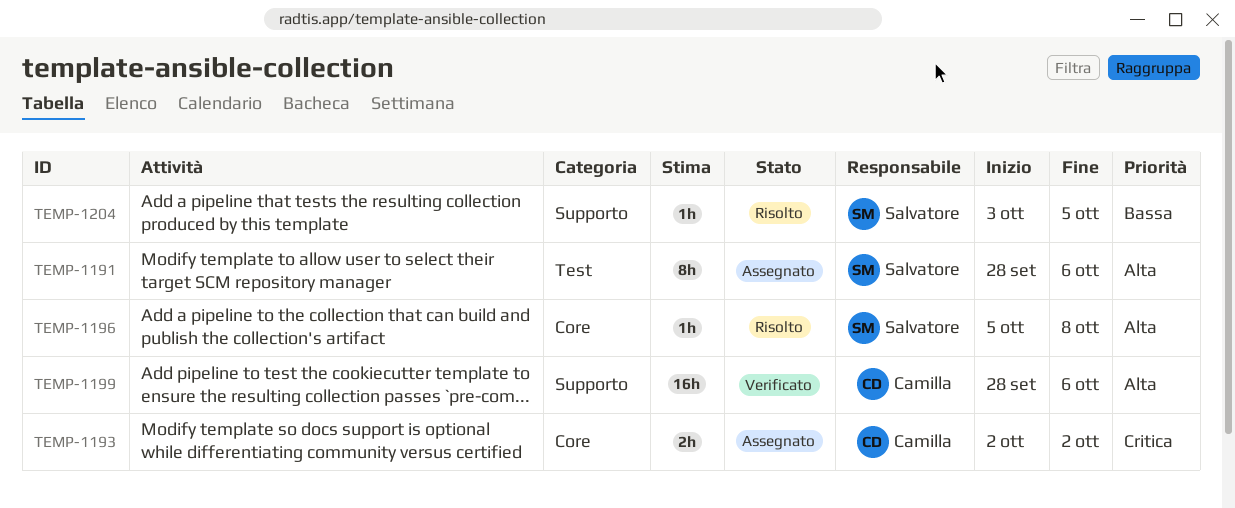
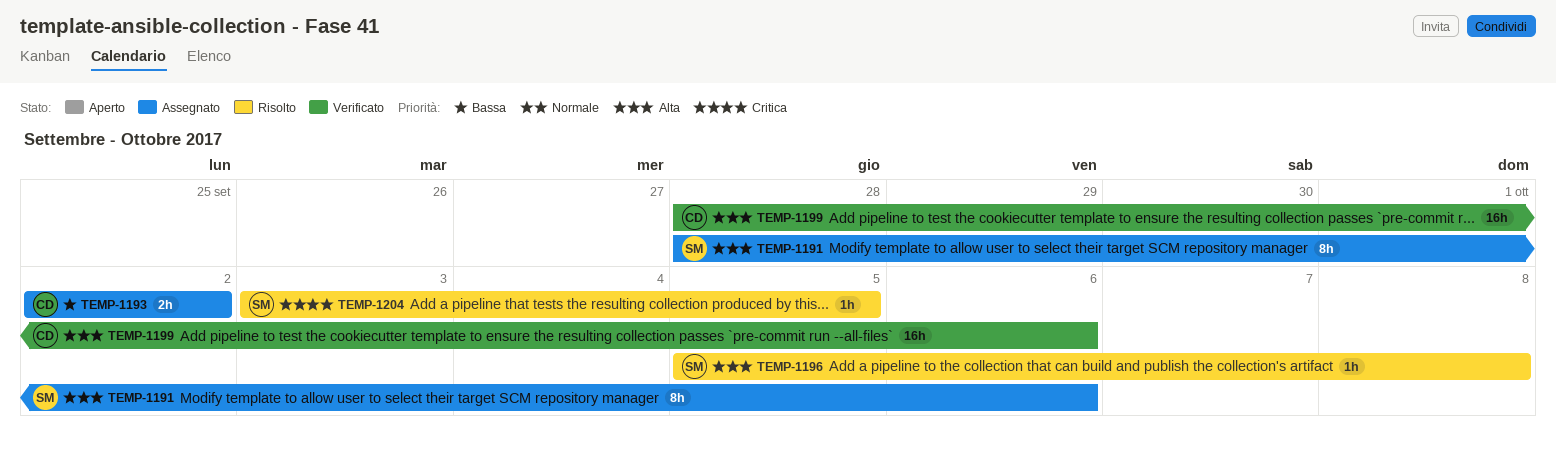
TEMP-1193, priority: Critica -> Bassa
TEMP-1204, priority: Bassa -> Critica

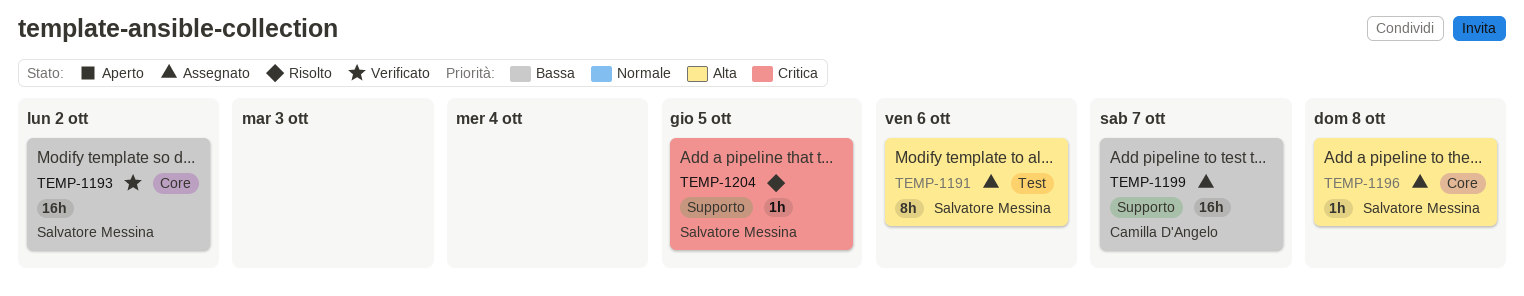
TEMP-1193, status: Assegnato -> Verificato
TEMP-1193, owner: Camilla D'Angelo -> Salvatore Messina
TEMP-1193, estimate: 2h -> 16h
TEMP-1196, status: Risolto -> Assegnato
TEMP-1199, status: Verificato -> Assegnato
TEMP-1199, priority: Alta -> Bassa
TEMP-1199, due: Oct 6 -> Oct 7

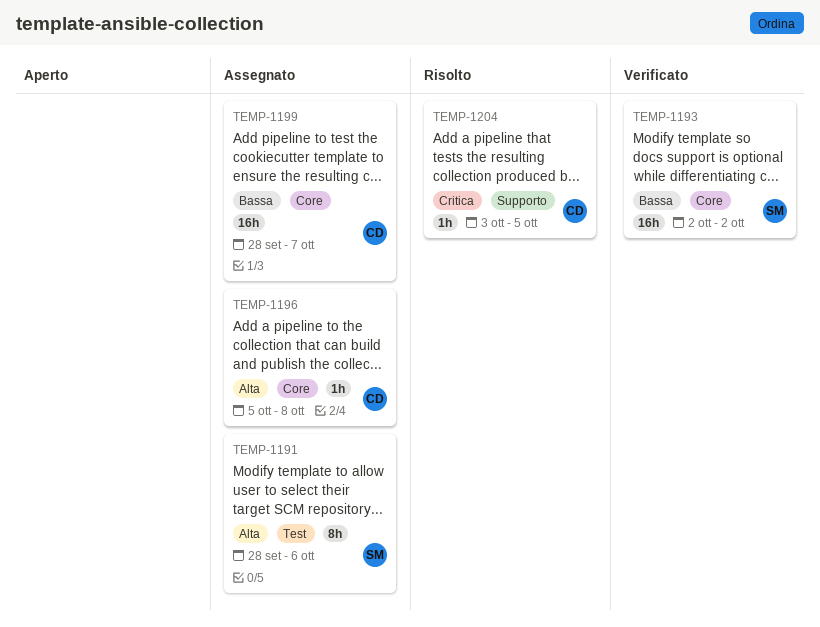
TEMP-1196, owner: Salvatore Messina -> Camilla D'Angelo
TEMP-1199, label: Supporto -> Core
TEMP-1204, owner: Salvatore Messina -> Camilla D'Angelo

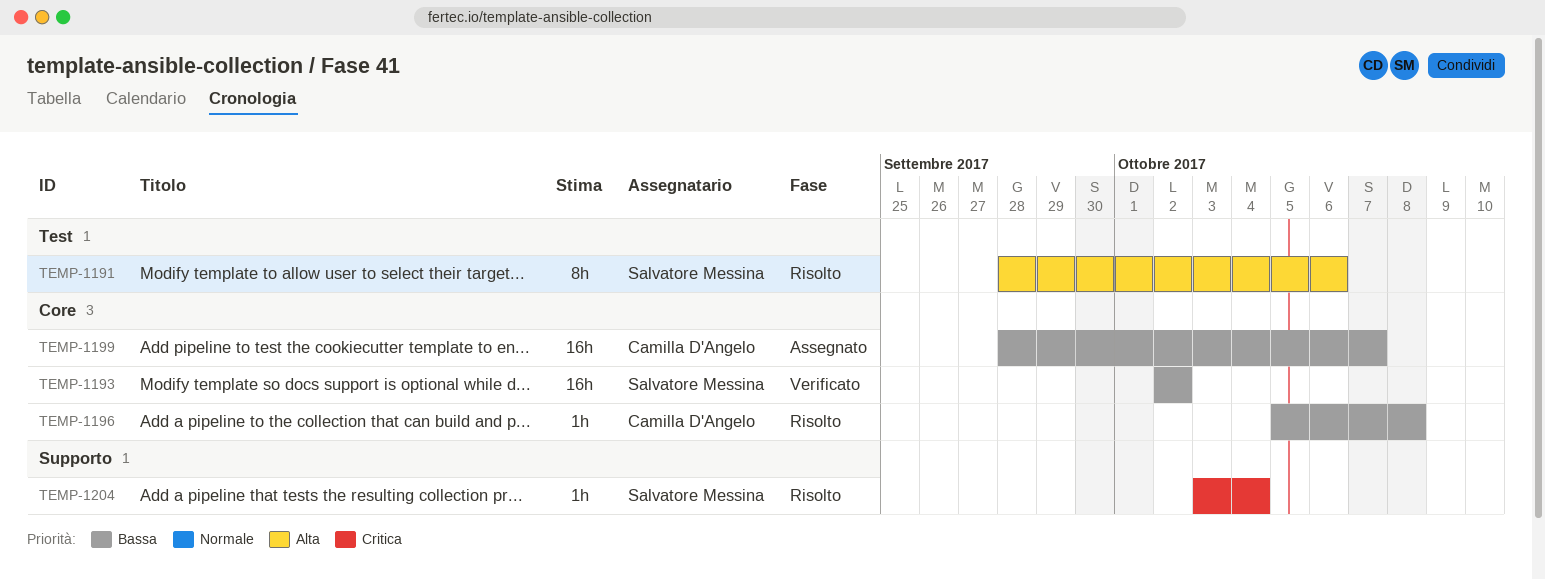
TEMP-1191, status: Assegnato -> Risolto
TEMP-1196, status: Assegnato -> Risolto
TEMP-1196, priority: Alta -> Bassa
TEMP-1204, owner: Camilla D'Angelo -> Salvatore Messina
TEMP-1204, due: Oct 5 -> Oct 4

